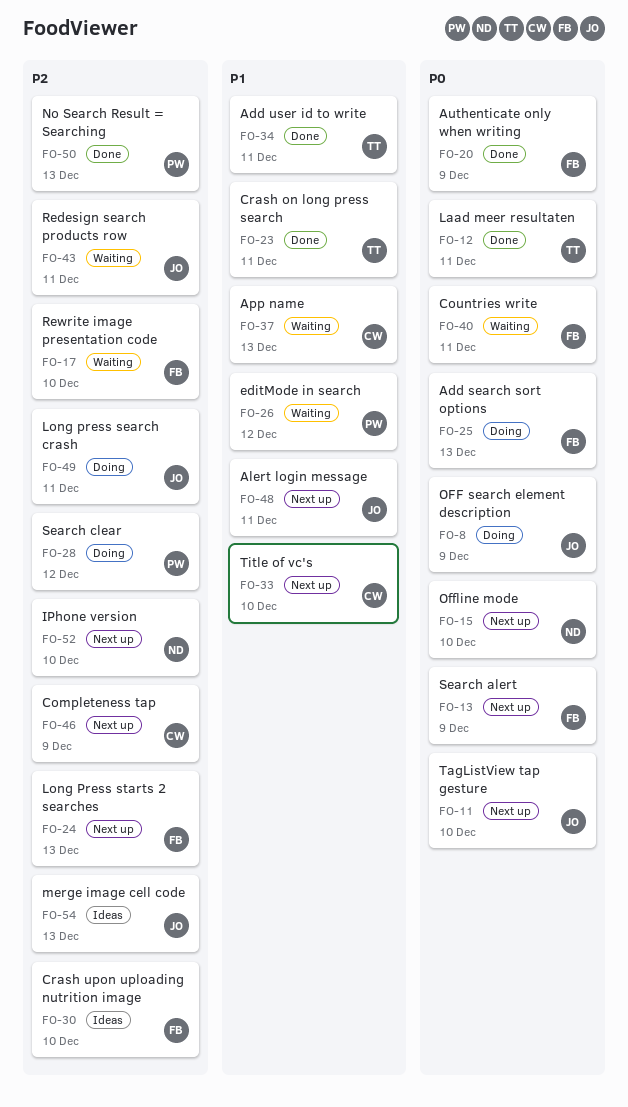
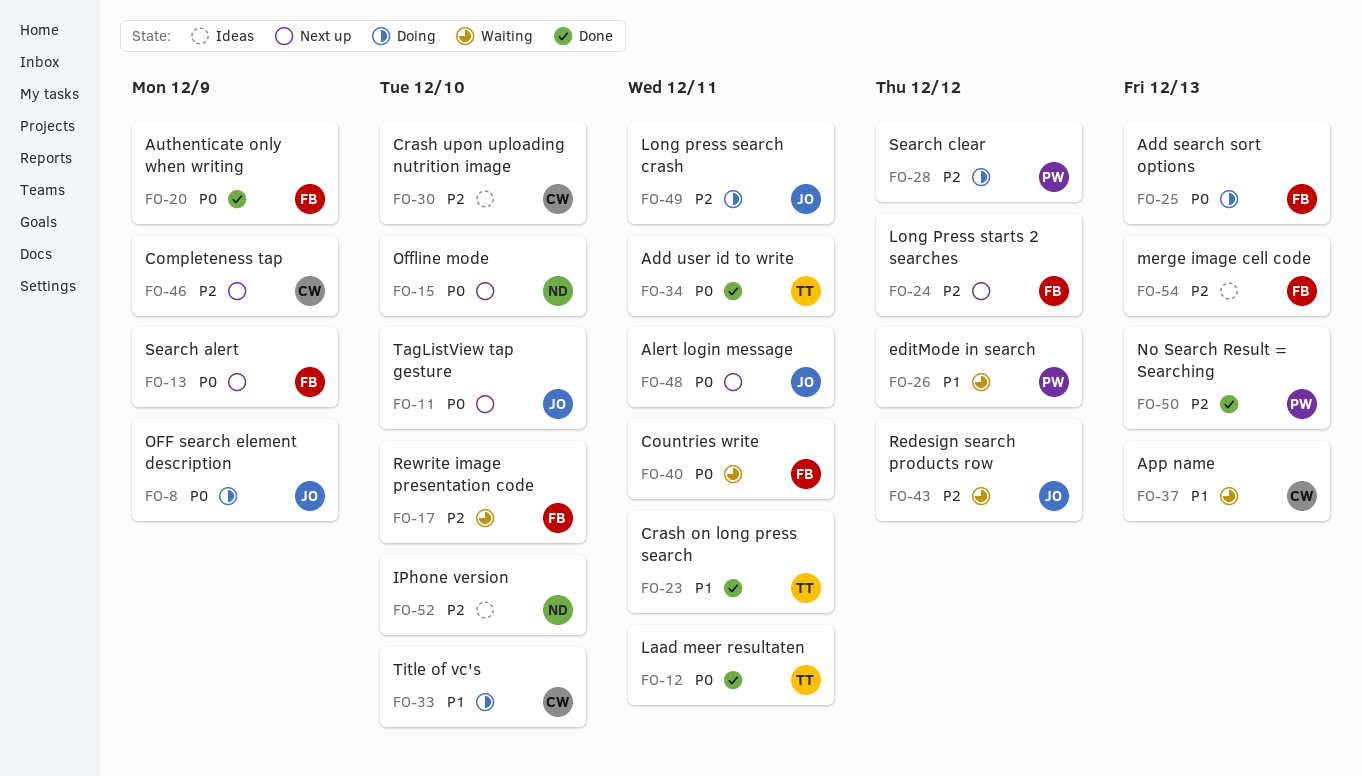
FO-24, due: Dec 13 -> Dec 12
FO-30, owner: FB -> CW
FO-33, status: Next up -> Doing
FO-34, priority: P1 -> P0
FO-43, due: Dec 11 -> Dec 12
FO-48, priority: P1 -> P0
FO-52, status: Next up -> Ideas
FO-54, owner: JO -> FB

